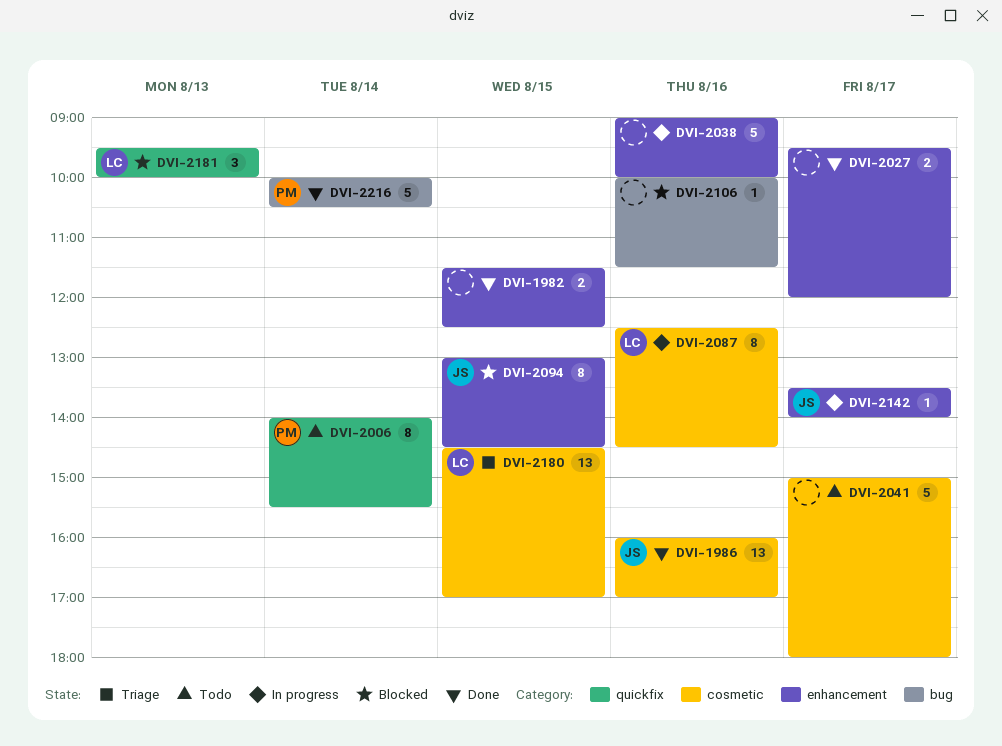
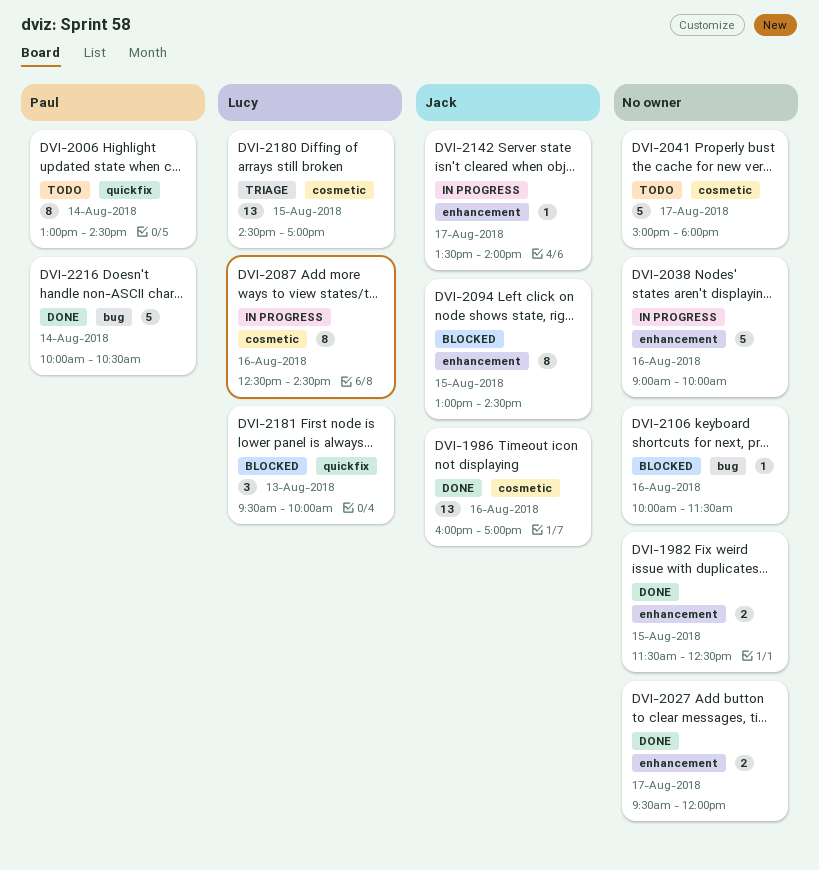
DVI-2006, begins: 14:00 -> 13:00
DVI-2006, ends: 15:30 -> 14:30

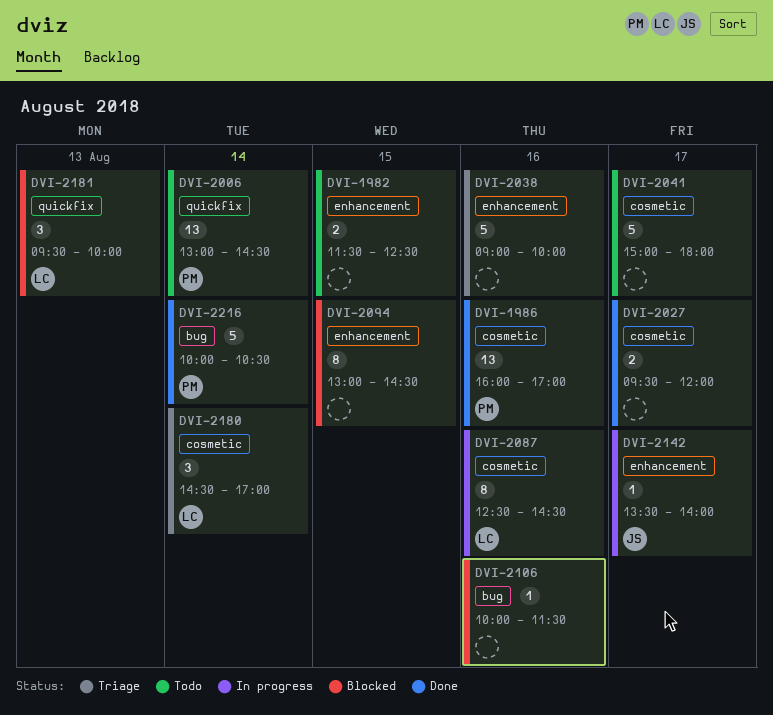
DVI-1982, status: Done -> Todo
DVI-1986, owner: Jack -> Paul
DVI-2006, estimate: 8 -> 13
DVI-2027, label: enhancement -> cosmetic
DVI-2038, status: In progress -> Triage
DVI-2094, owner: Jack -> none
DVI-2180, estimate: 13 -> 3
DVI-2180, day: Aug 15 -> Aug 14

